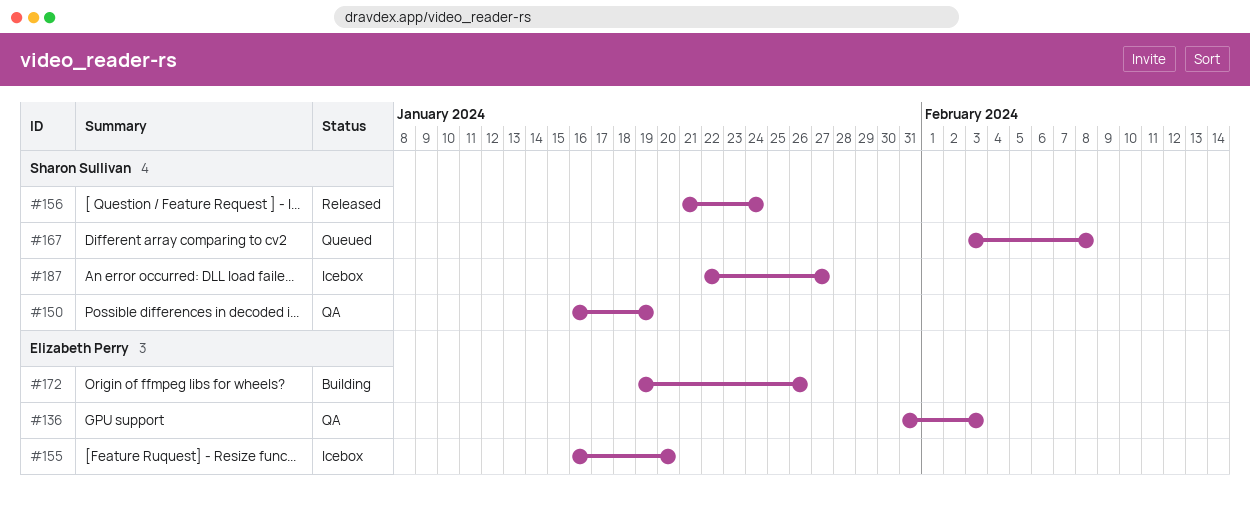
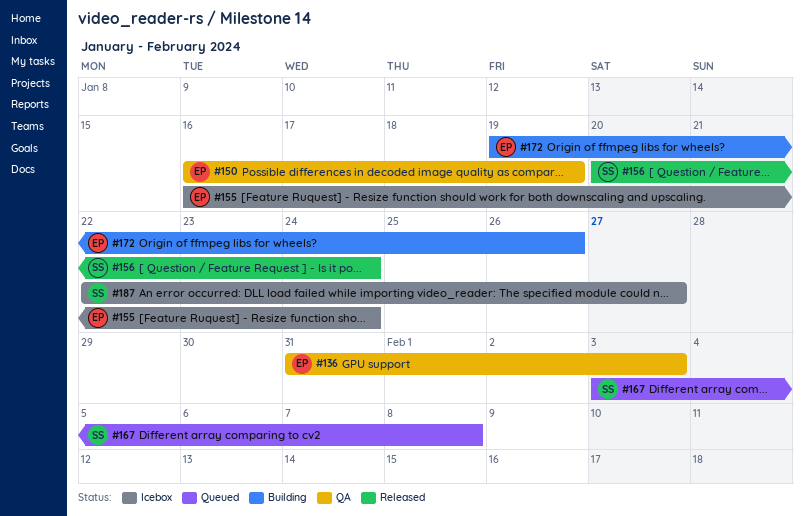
#150, owner: Sharon Sullivan -> Elizabeth Perry
#155, due: Jan 20 -> Jan 24
#156, start: Jan 21 -> Jan 20

